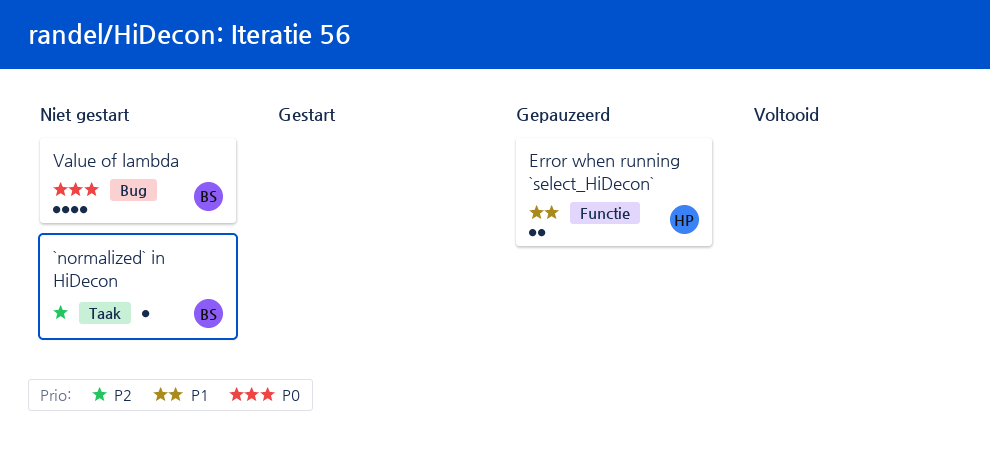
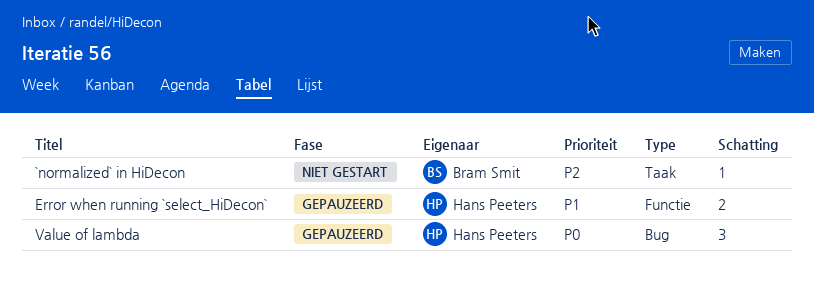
Value of lambda, status: Niet gestart -> Gepauzeerd
Value of lambda, owner: Bram Smit -> Hans Peeters
Value of lambda, estimate: 4 -> 3

